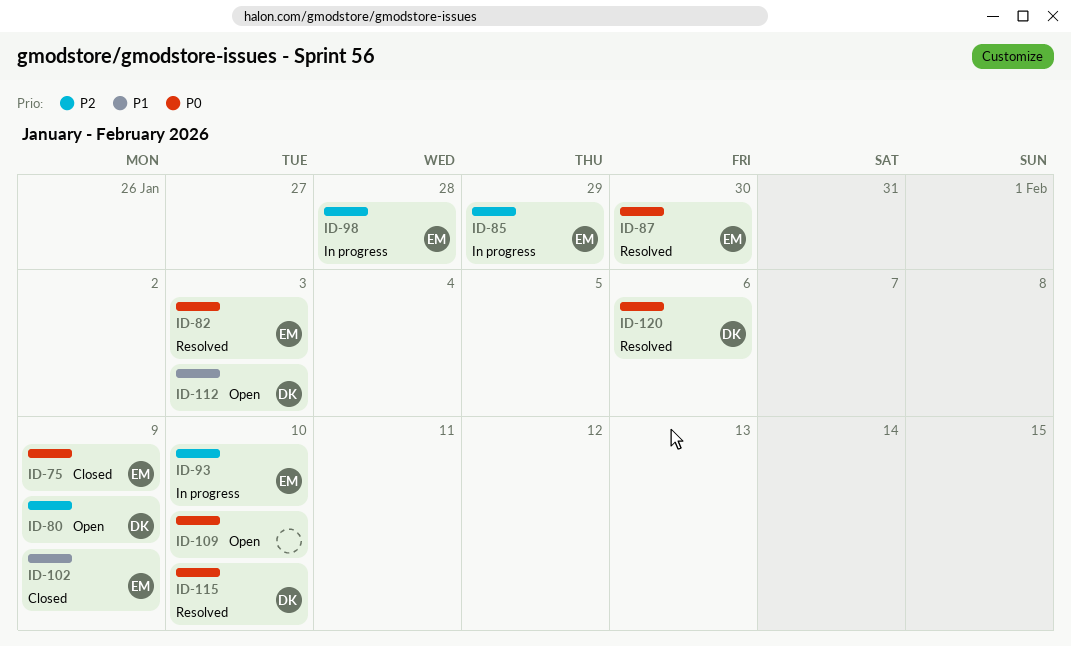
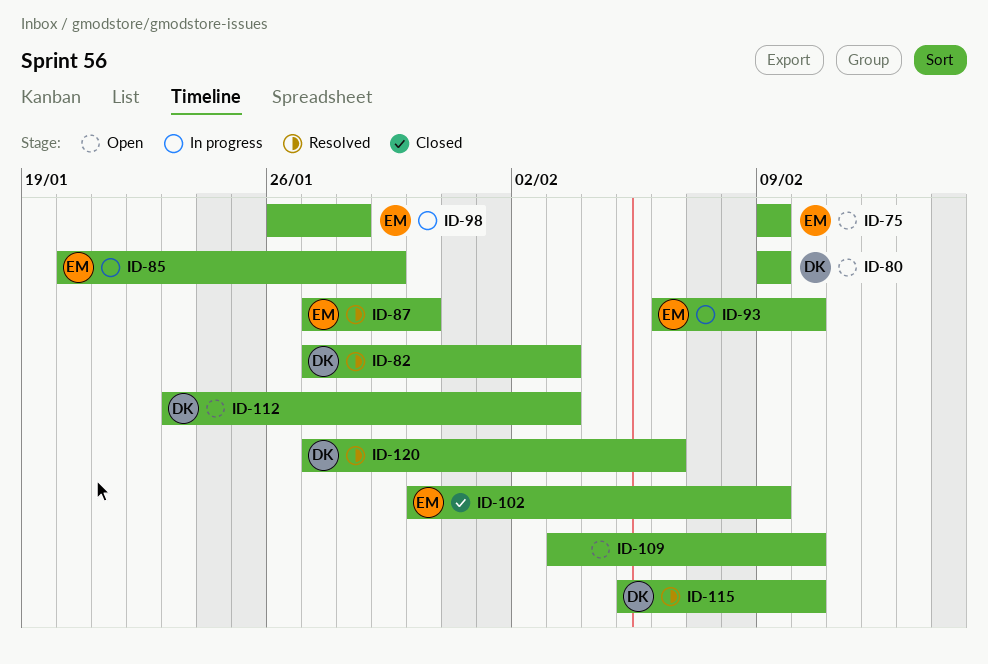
ID-75, status: Closed -> Open
ID-82, owner: EM -> DK

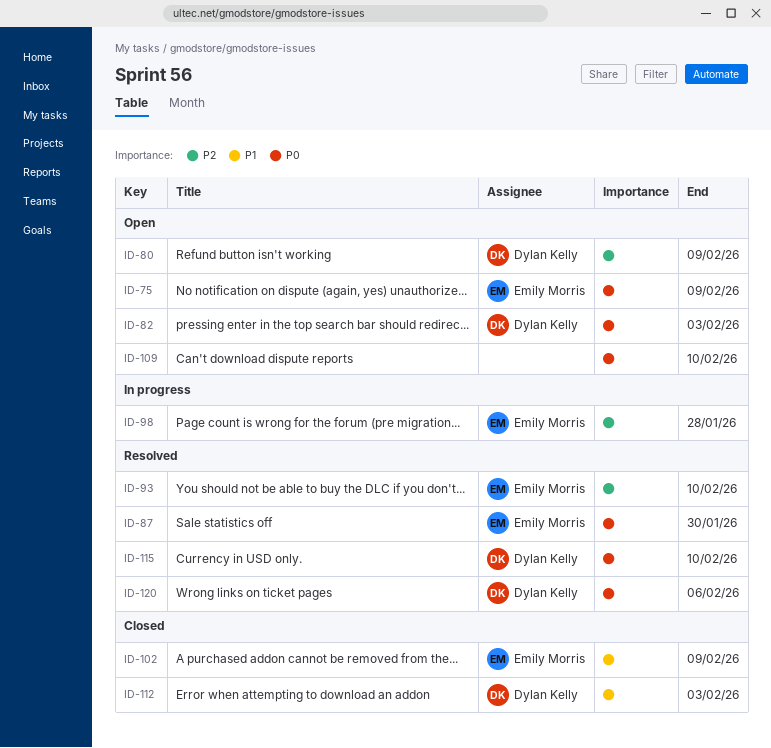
ID-82, status: Resolved -> Open
ID-85: present -> none
ID-93, status: In progress -> Resolved
ID-112, status: Open -> Closed

